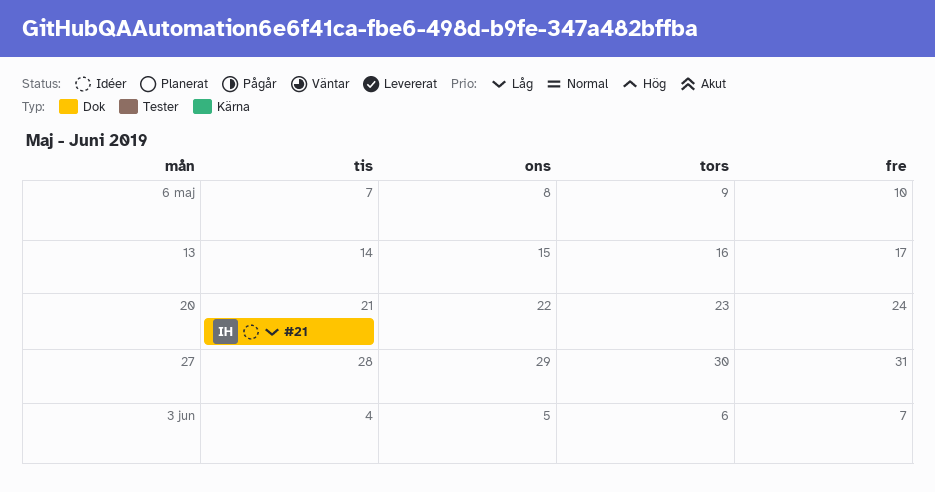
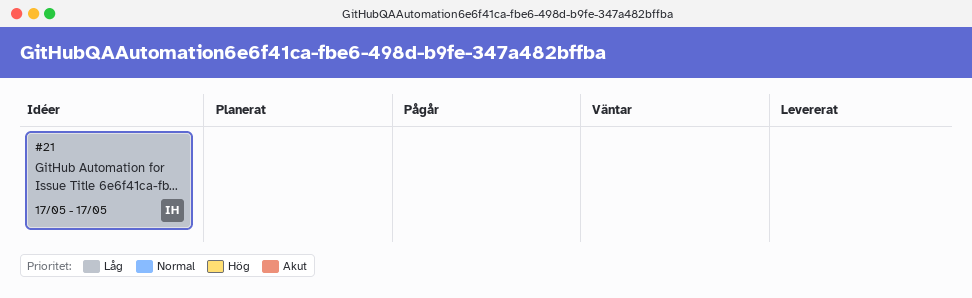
#21, start: May 21 -> May 17
#21, due: May 21 -> May 17

